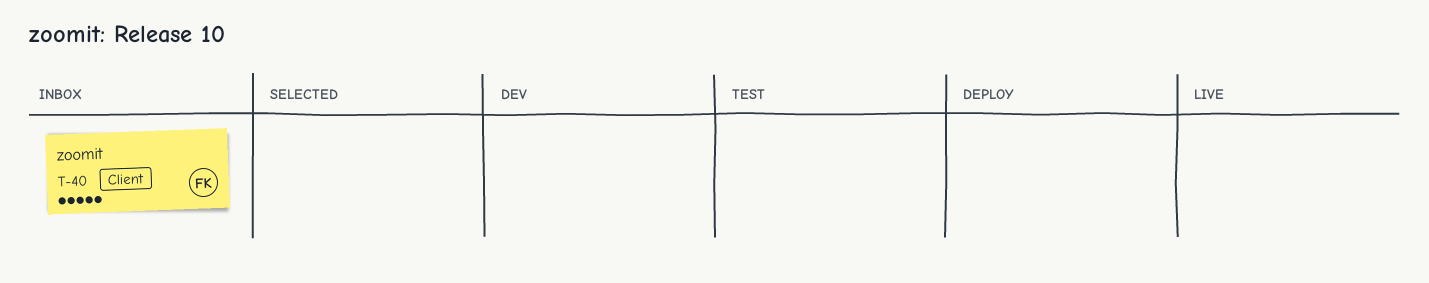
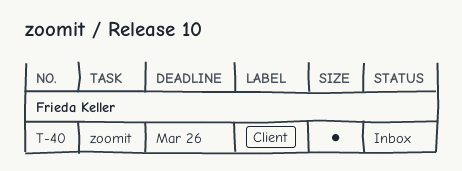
T-40, estimate: 5 -> 1

